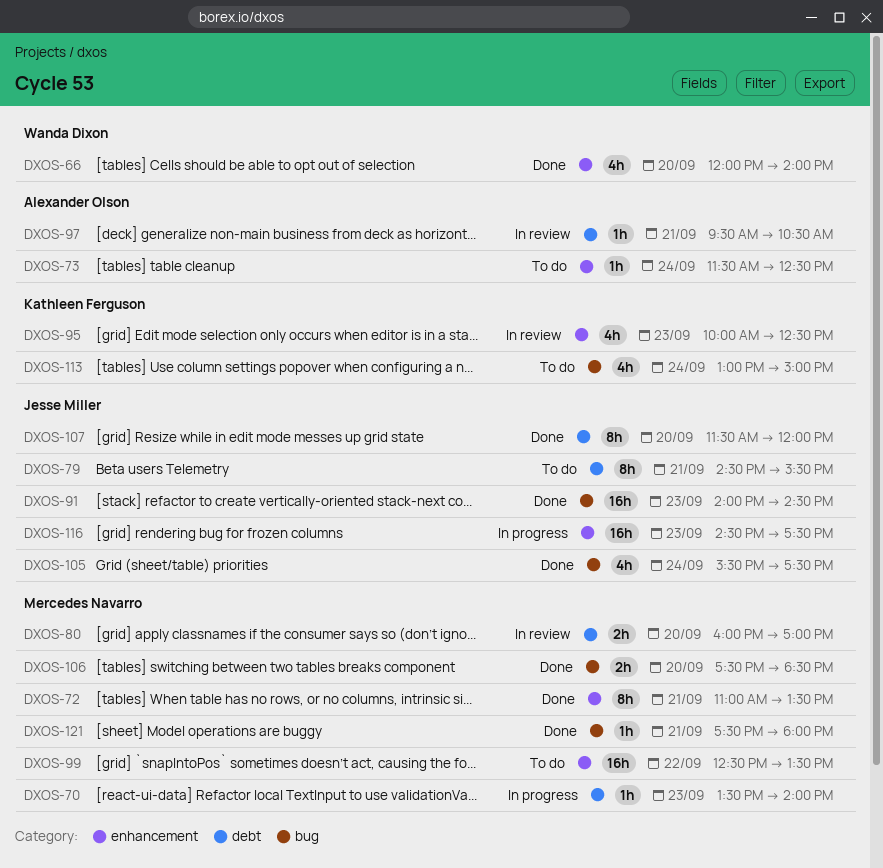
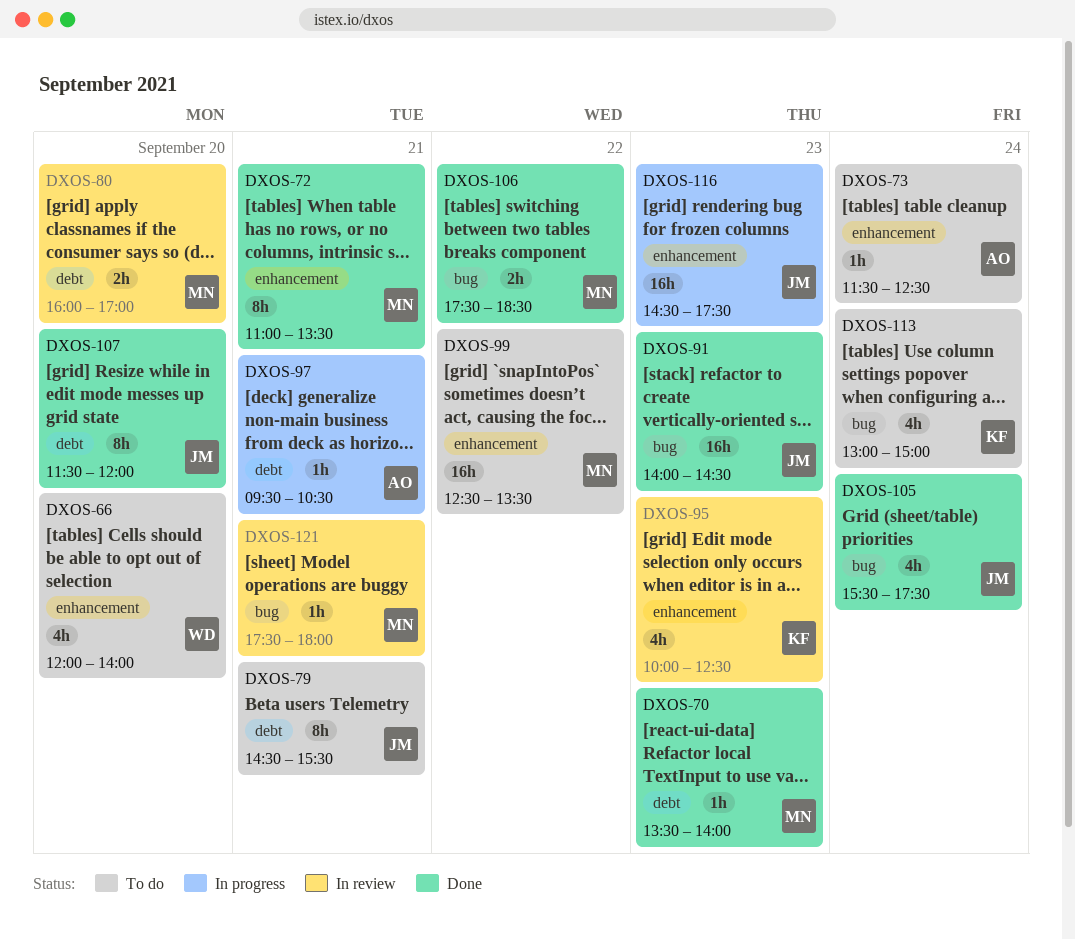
DXOS-66, status: Done -> To do
DXOS-70, status: In progress -> Done
DXOS-97, status: In review -> In progress
DXOS-106, day: Sep 20 -> Sep 22
DXOS-121, status: Done -> In review

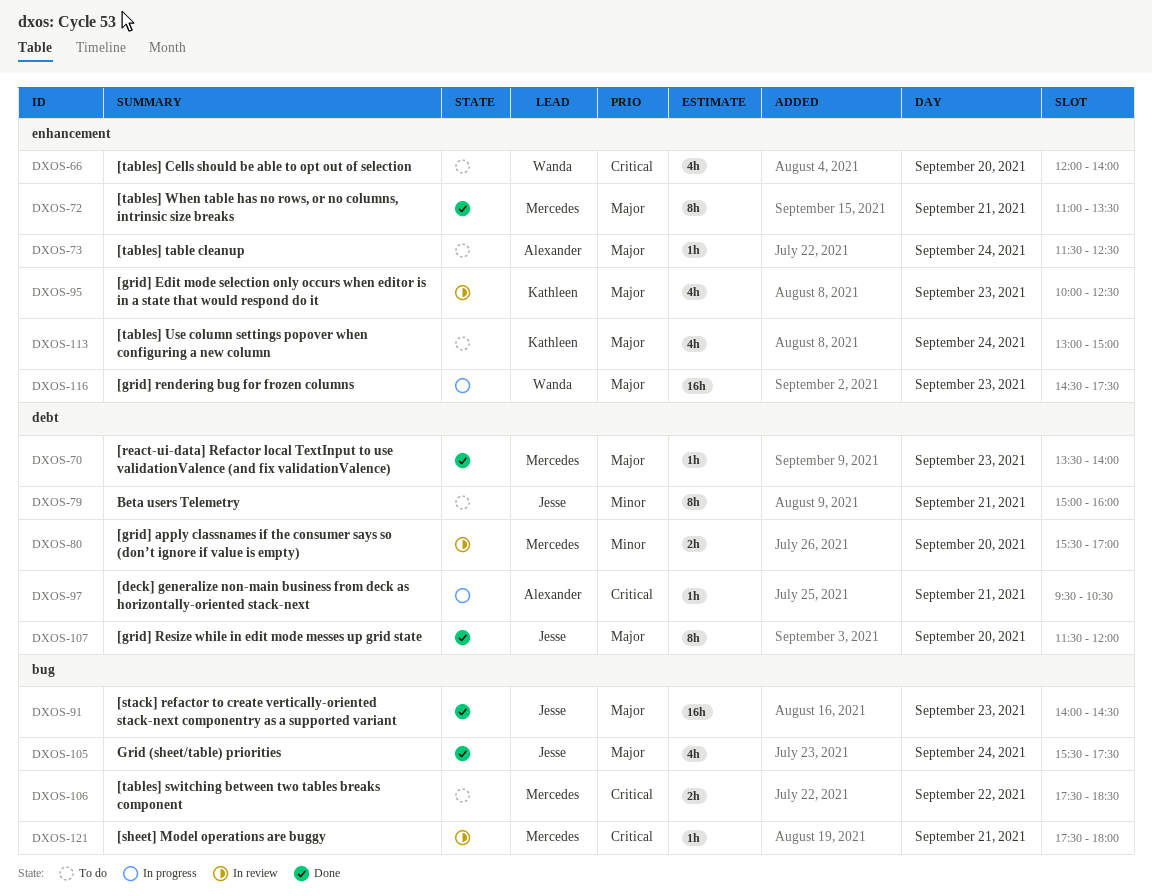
DXOS-79, begins: 14:30 -> 15:00
DXOS-79, ends: 15:30 -> 16:00
DXOS-80, begins: 16:00 -> 15:30
DXOS-99: present -> none
DXOS-106, status: Done -> To do
DXOS-113, label: bug -> enhancement
DXOS-116, owner: Jesse -> Wanda

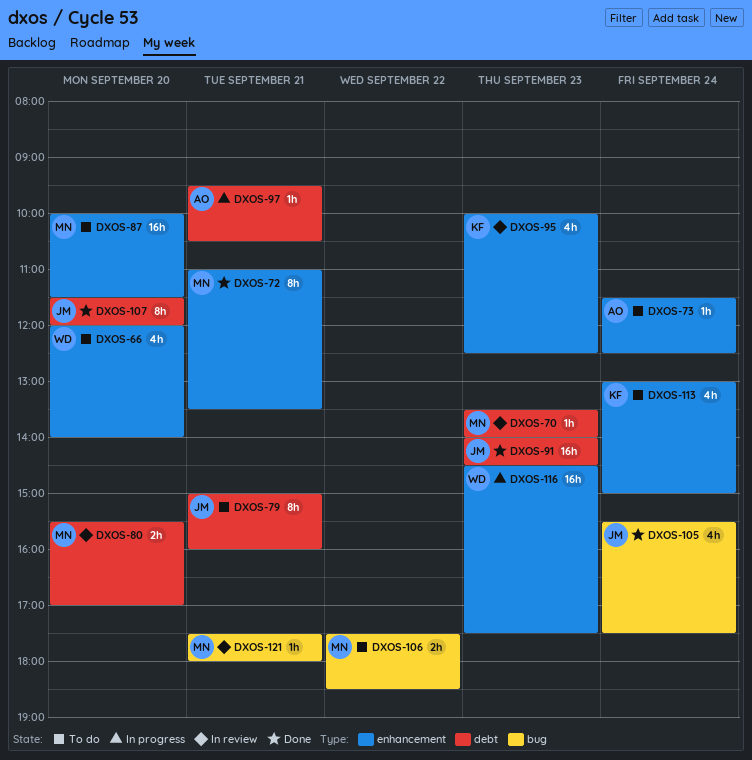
DXOS-70, status: Done -> In review
DXOS-87: none -> present
DXOS-91, label: bug -> debt

